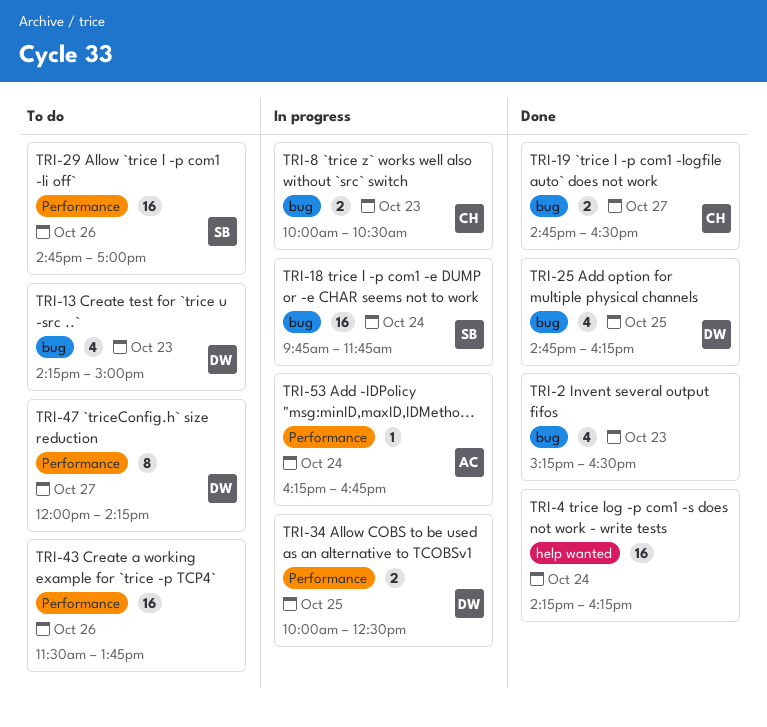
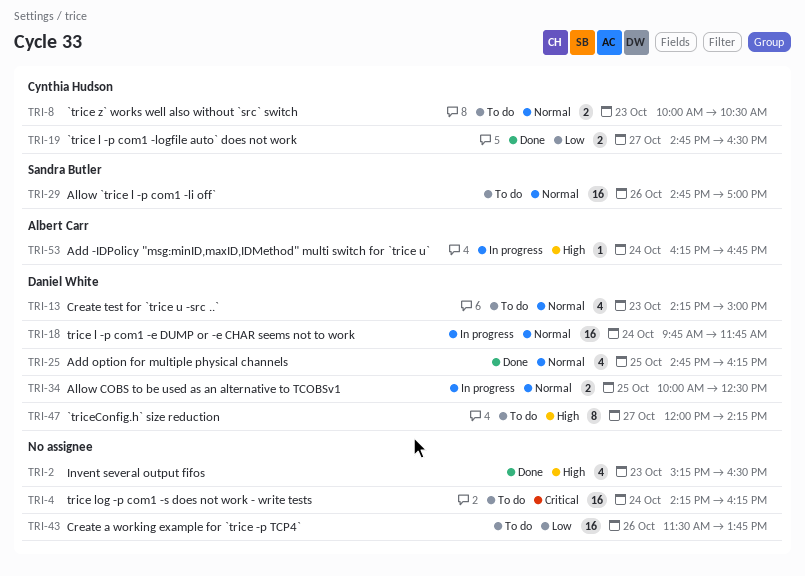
TRI-4, status: Done -> To do
TRI-8, status: In progress -> To do
TRI-18, owner: Sandra Butler -> Daniel White

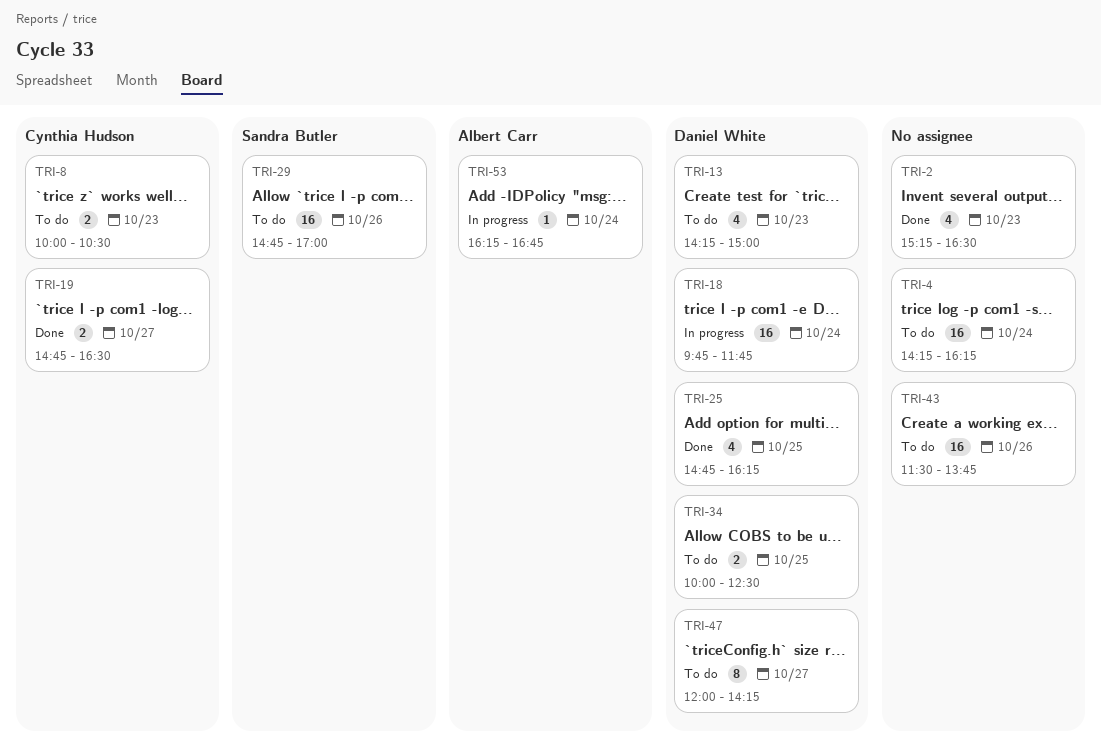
TRI-34, status: In progress -> To do

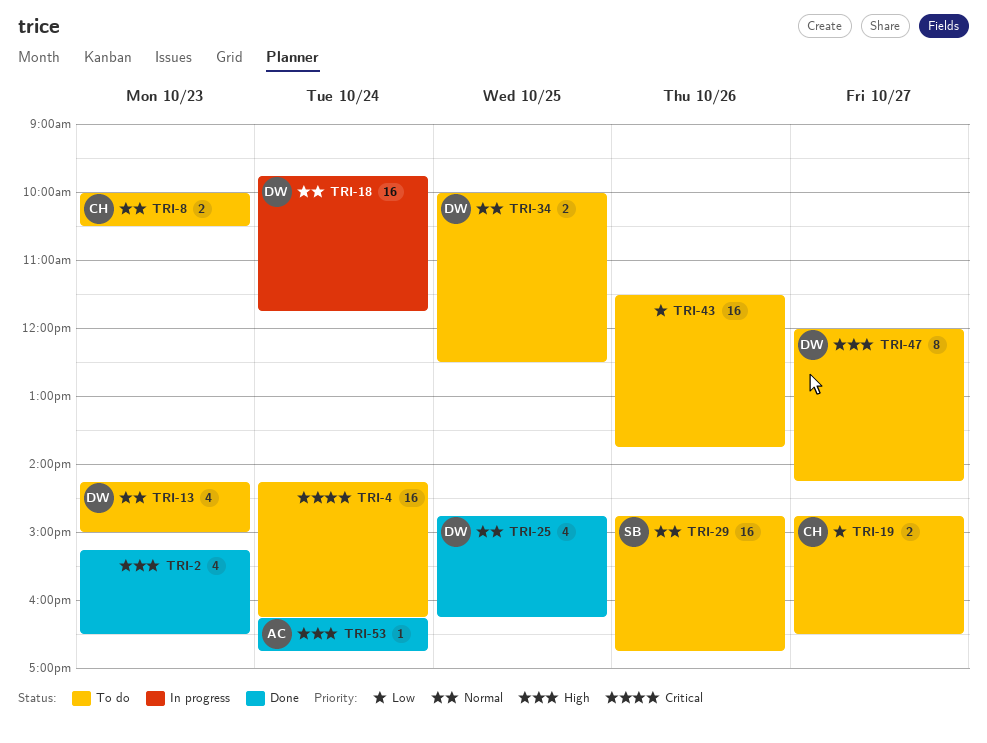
TRI-19, status: Done -> To do
TRI-29, ends: 17:00 -> 16:45
TRI-53, status: In progress -> Done

